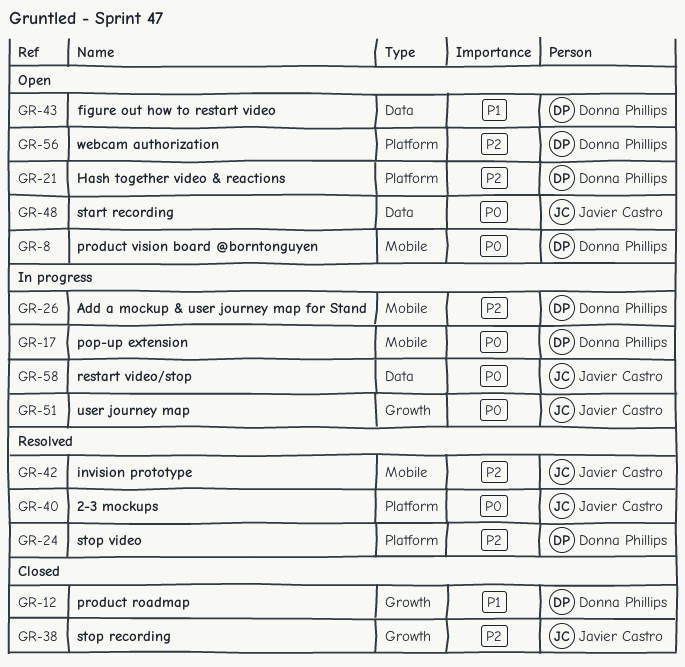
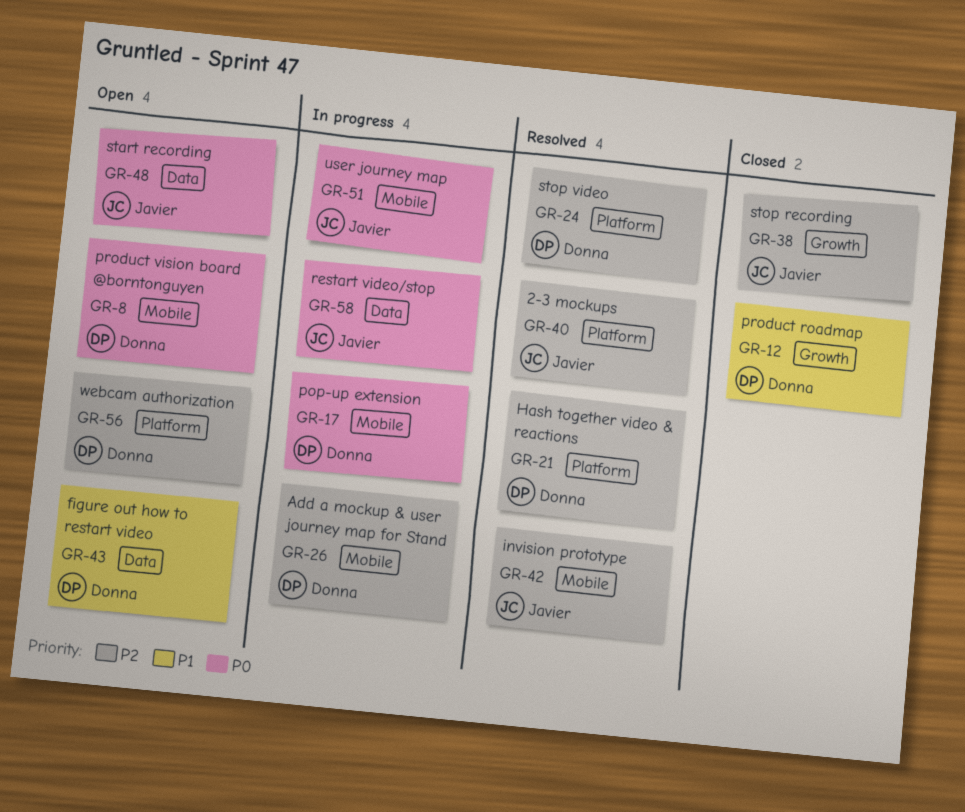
GR-21, status: Open -> Resolved
GR-40, priority: P0 -> P2
GR-51, label: Growth -> Mobile

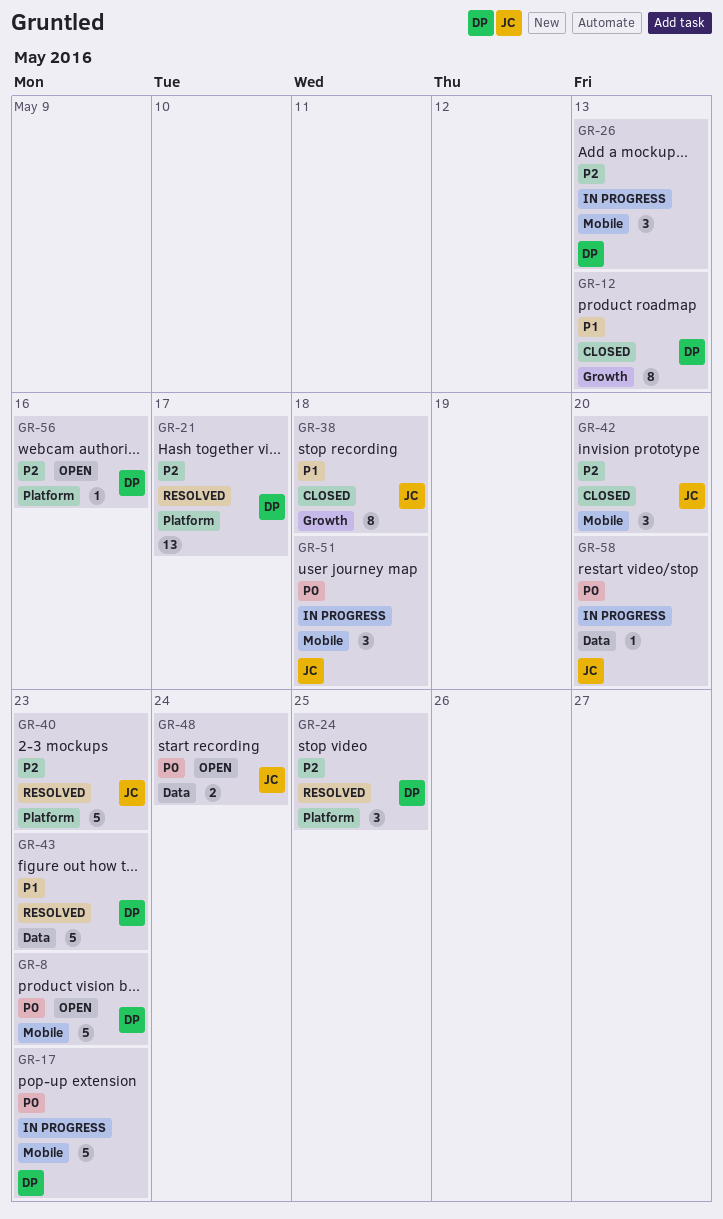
GR-38, priority: P2 -> P1
GR-42, status: Resolved -> Closed
GR-43, status: Open -> Resolved

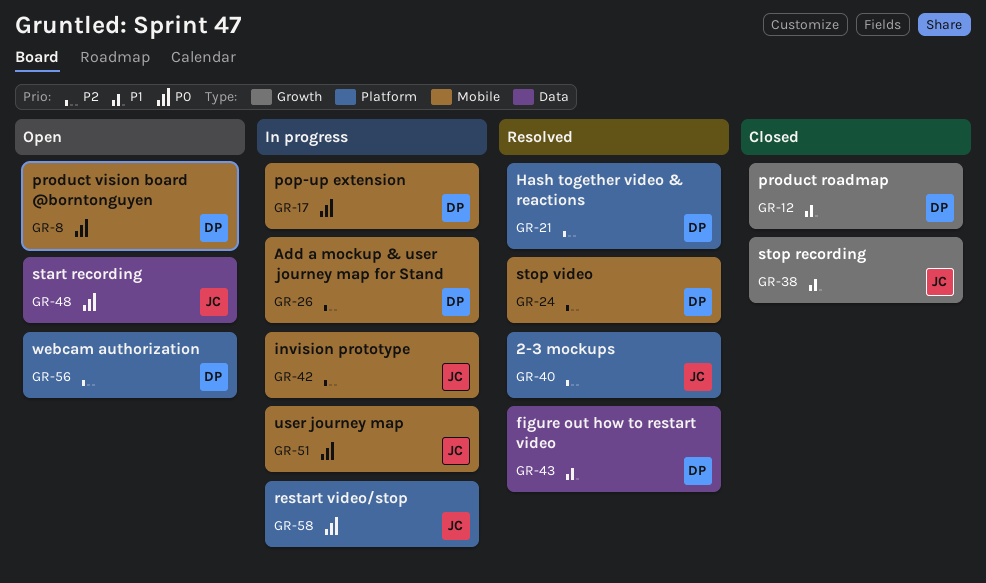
GR-24, label: Platform -> Mobile
GR-42, status: Closed -> In progress
GR-58, label: Data -> Platform

